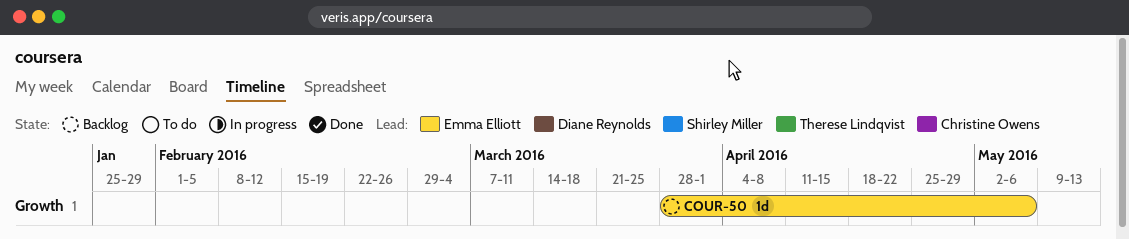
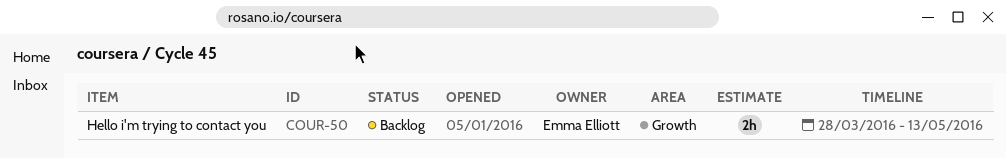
COUR-50, estimate: 1d -> 2h
COUR-50, due: May 6 -> May 13

